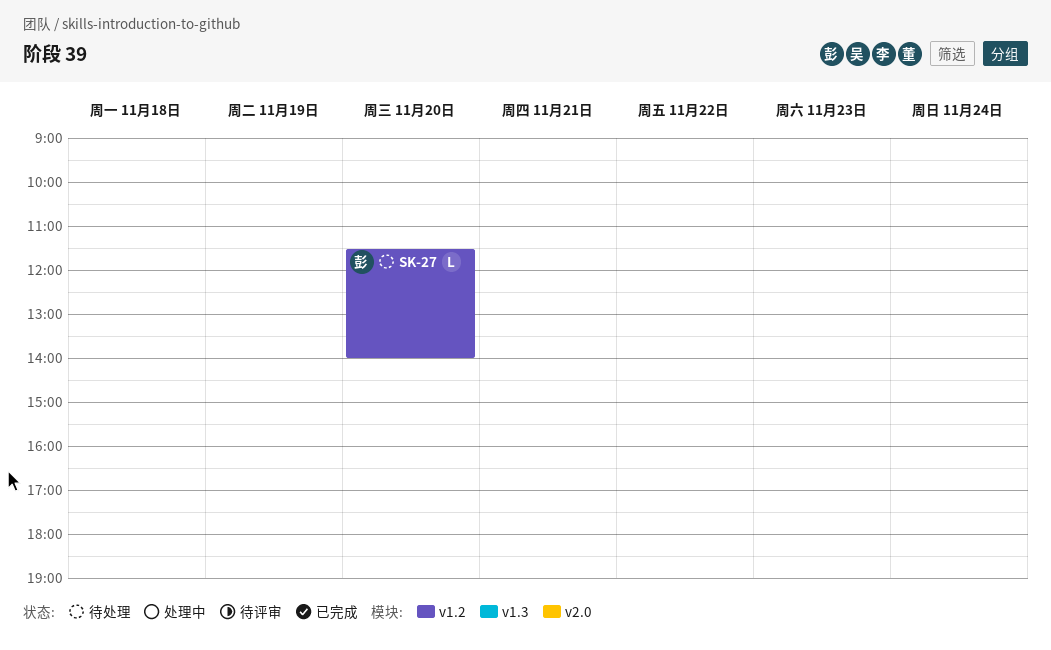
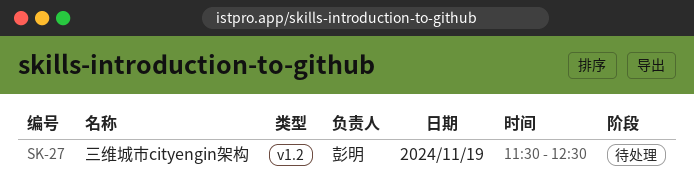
SK-27, day: Nov 20 -> Nov 19
SK-27, ends: 14:00 -> 12:30

